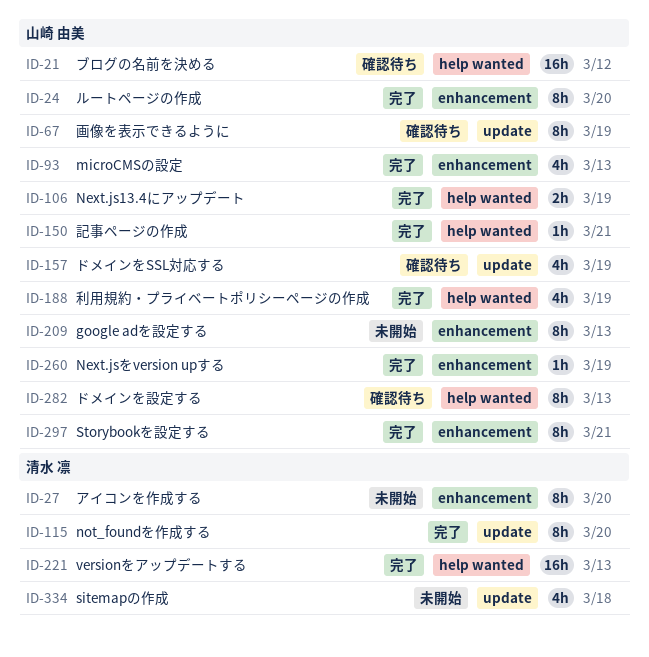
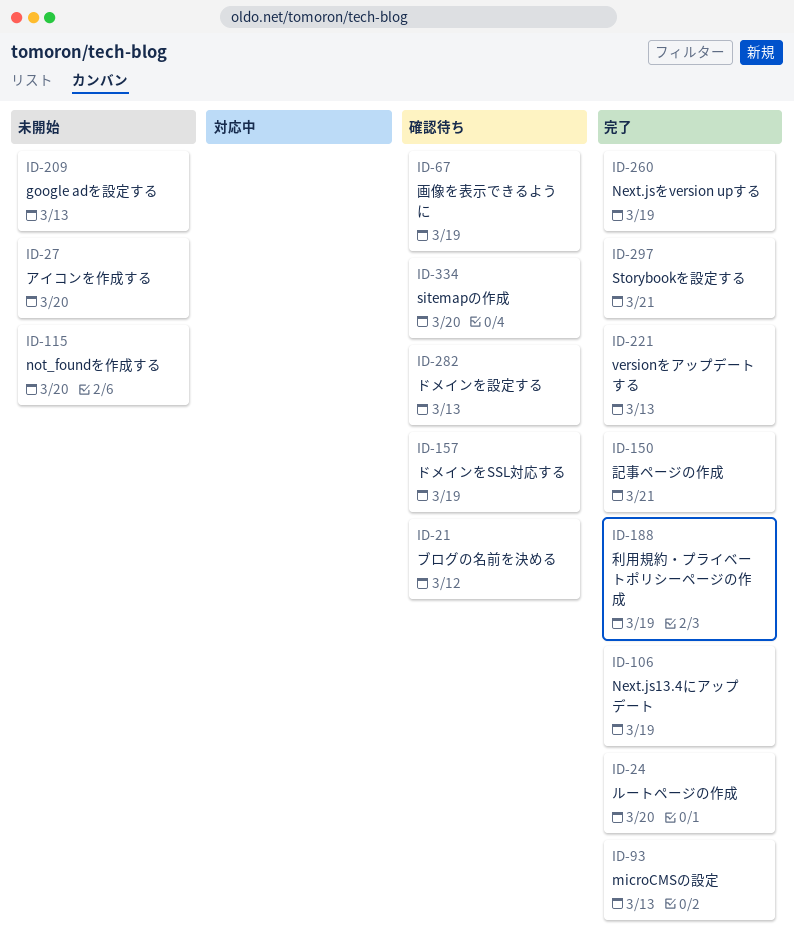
ID-115, status: 完了 -> 未開始
ID-334, status: 未開始 -> 確認待ち
ID-334, due: Mar 18 -> Mar 20

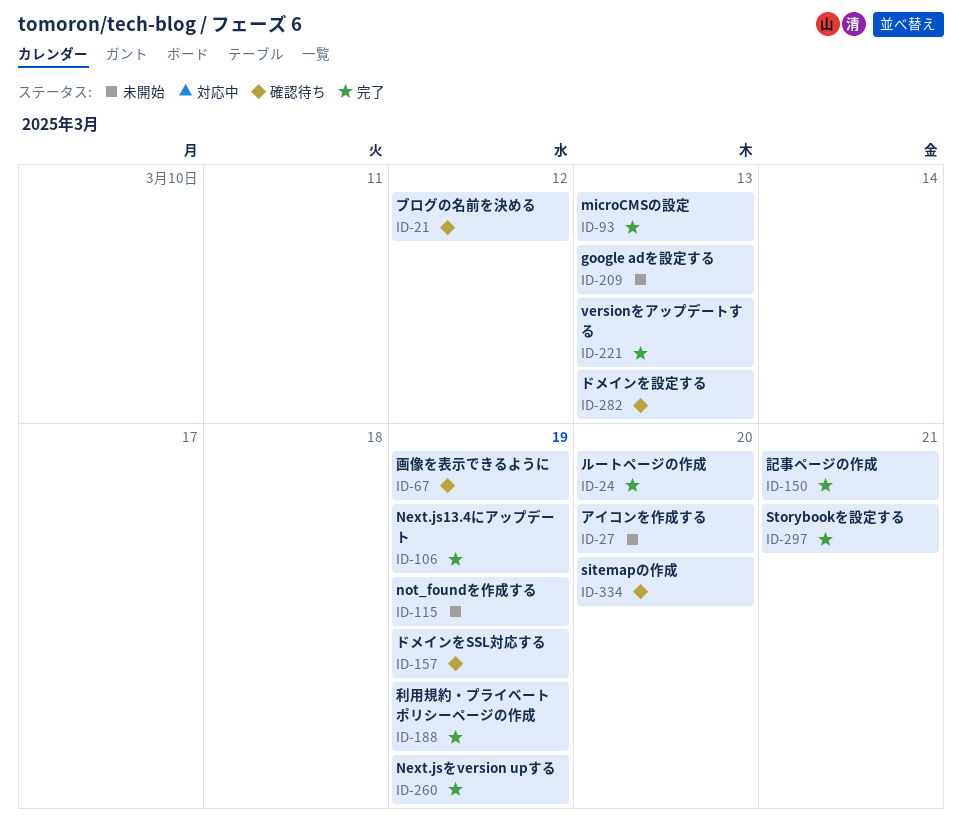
ID-115, due: Mar 20 -> Mar 19

